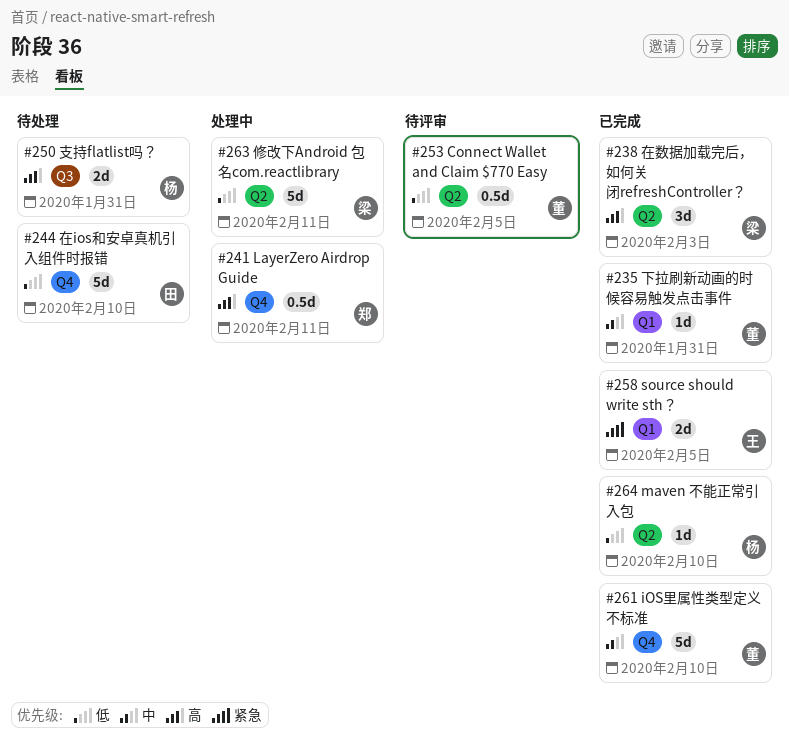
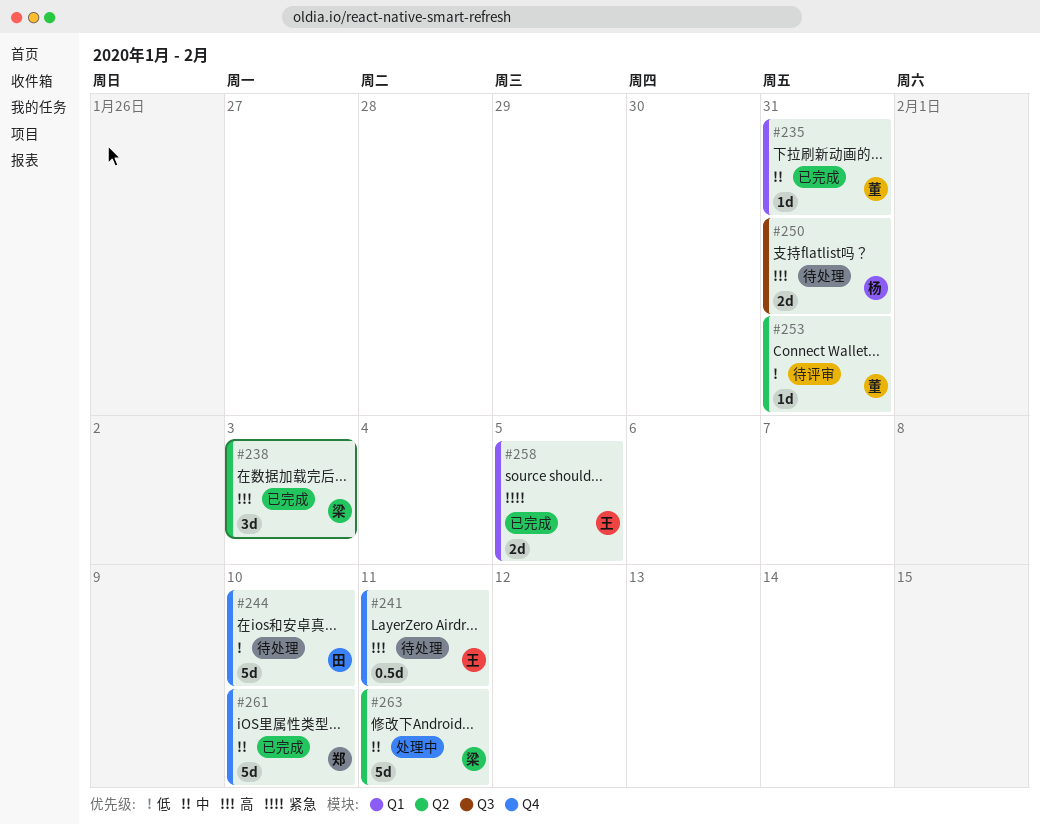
#241, status: 处理中 -> 待处理
#241, owner: 郑 -> 王
#253, estimate: 0.5d -> 1d
#253, due: Feb 5 -> Jan 31
#261, owner: 董 -> 郑
#263, priority: 低 -> 中
#264: present -> none

